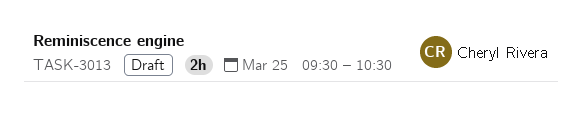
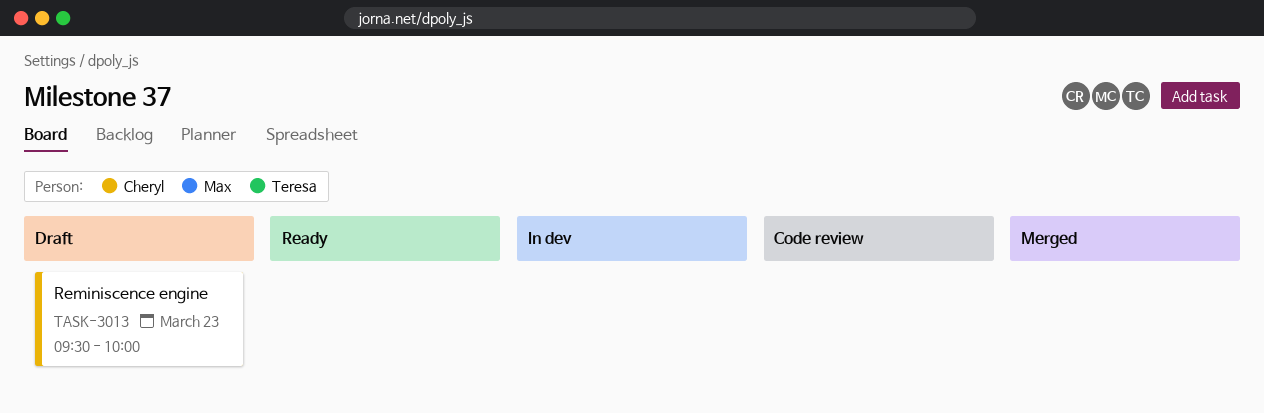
TASK-3013, day: Mar 25 -> Mar 23
TASK-3013, ends: 10:30 -> 10:00

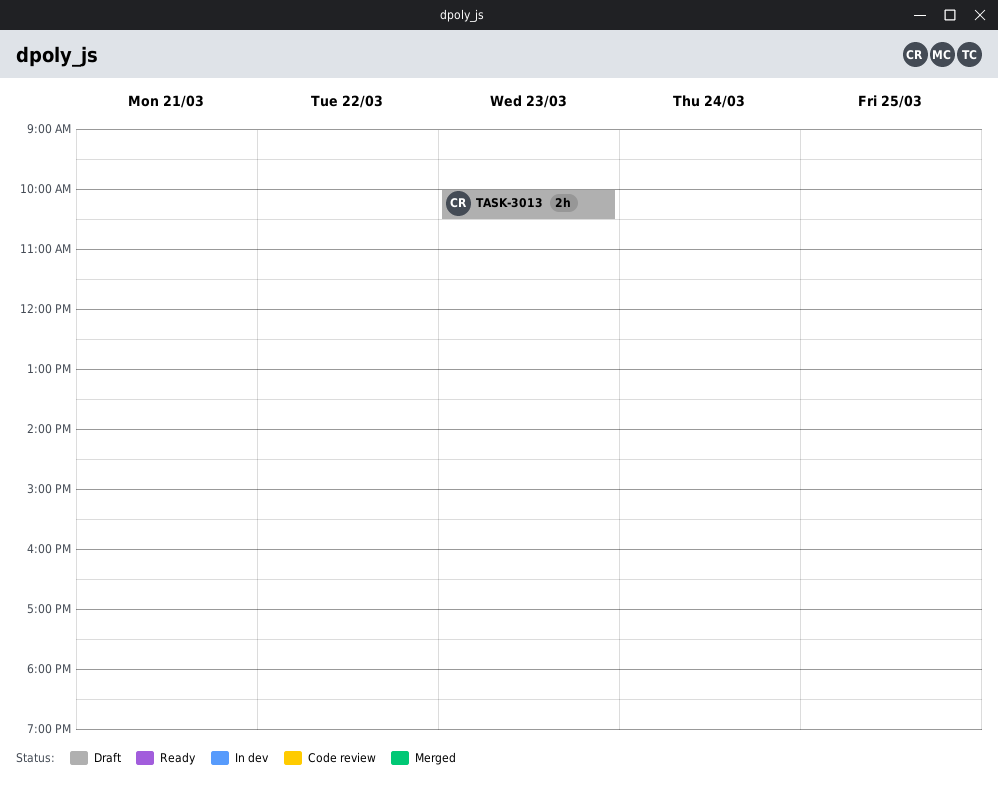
TASK-3013, begins: 09:30 -> 10:00
TASK-3013, ends: 10:00 -> 10:30

